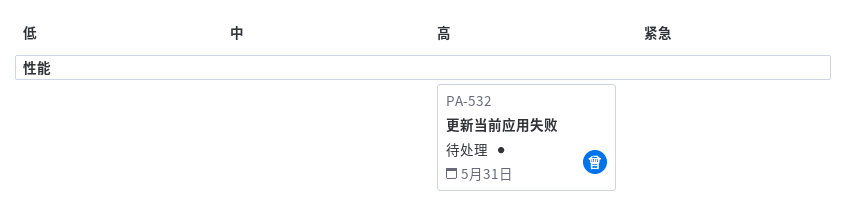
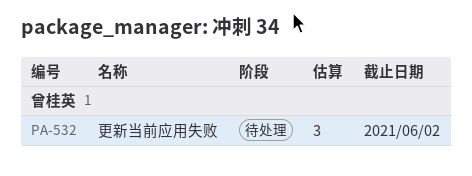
PA-532, estimate: 1 -> 3
PA-532, due: May 31 -> Jun 2

